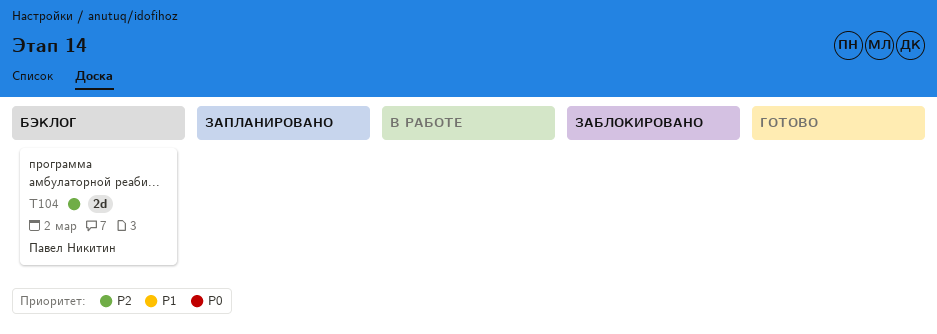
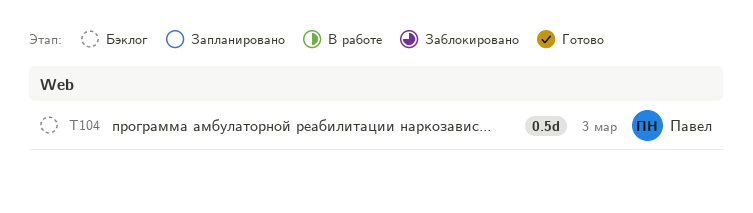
T104, estimate: 2d -> 0.5d
T104, due: Mar 2 -> Mar 3

